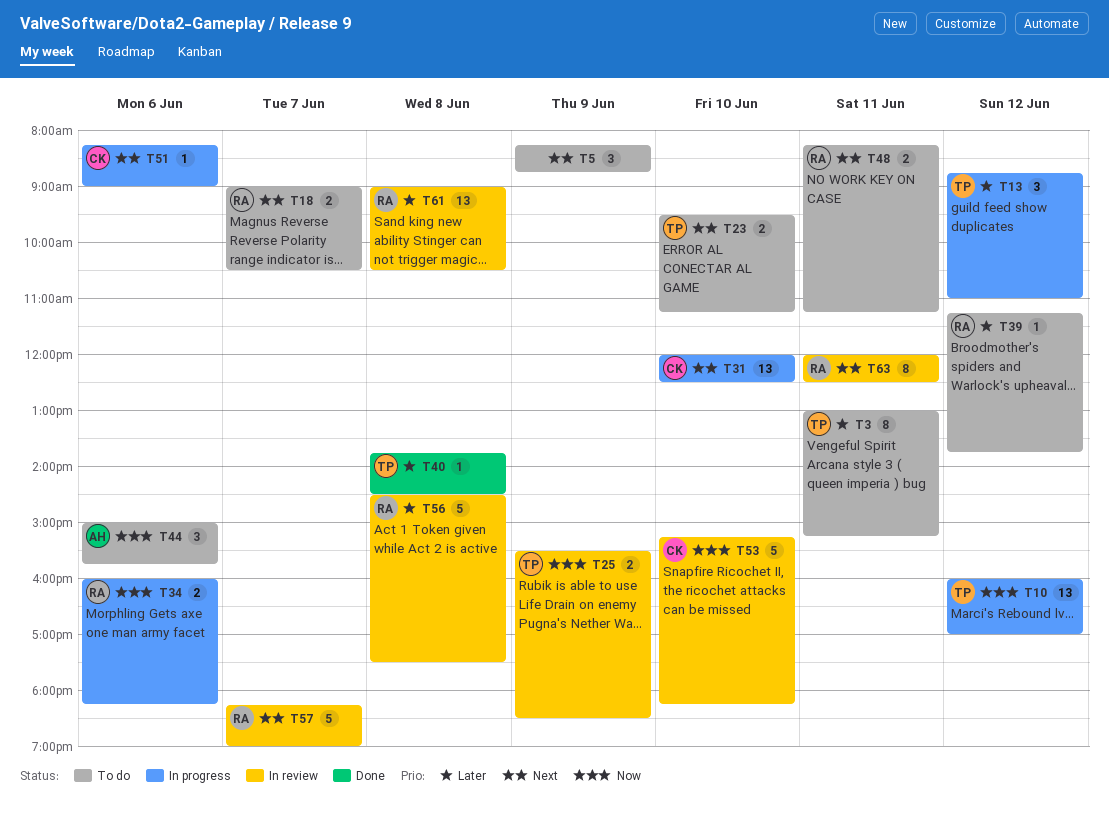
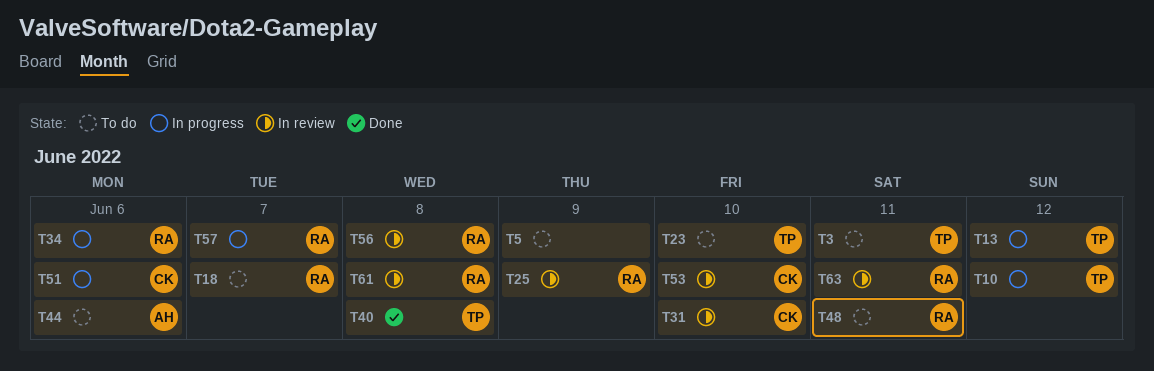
T25, owner: TP -> RA
T31, status: In progress -> In review
T39: present -> none
T57, status: In review -> In progress

